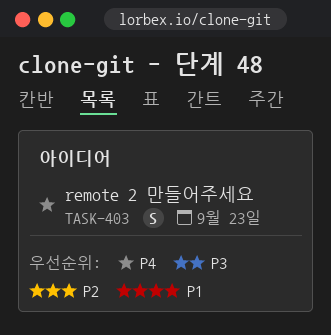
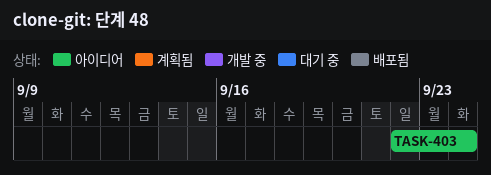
TASK-403, due: Sep 23 -> Sep 24

